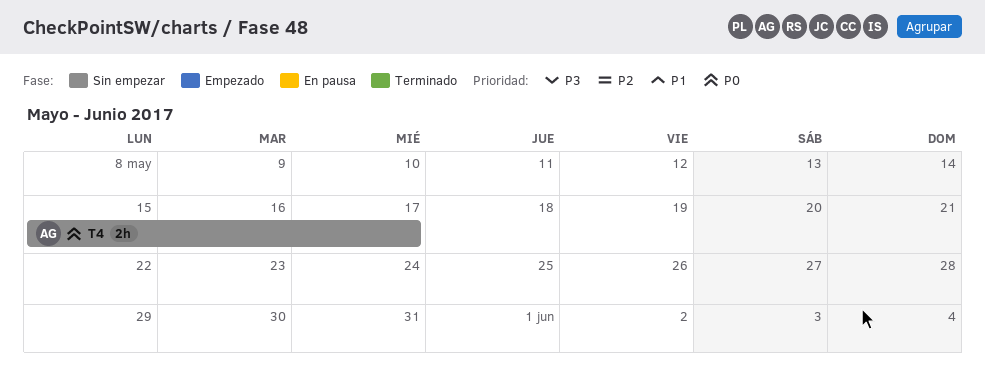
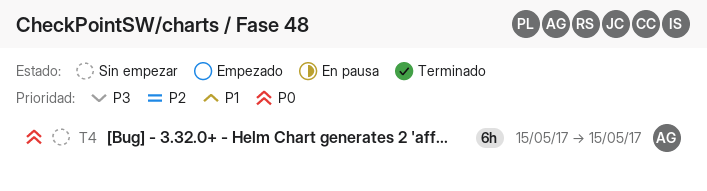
T4, estimate: 2h -> 6h
T4, due: May 17 -> May 15

